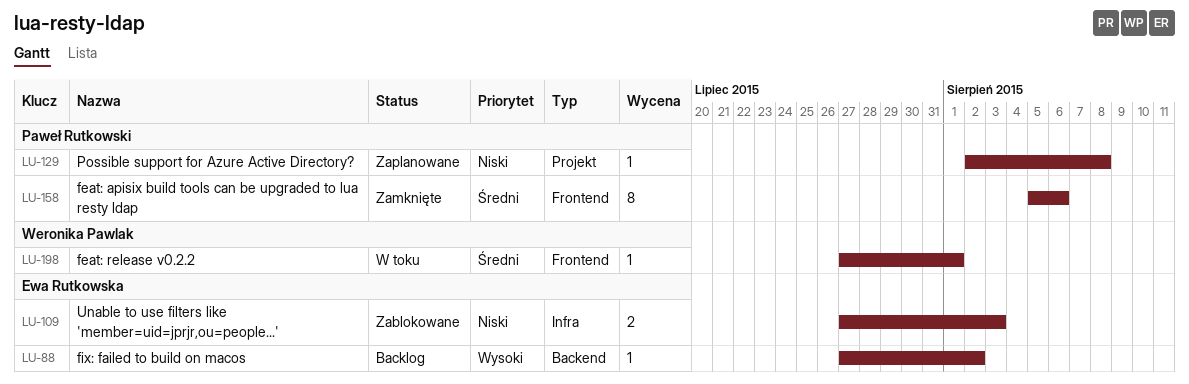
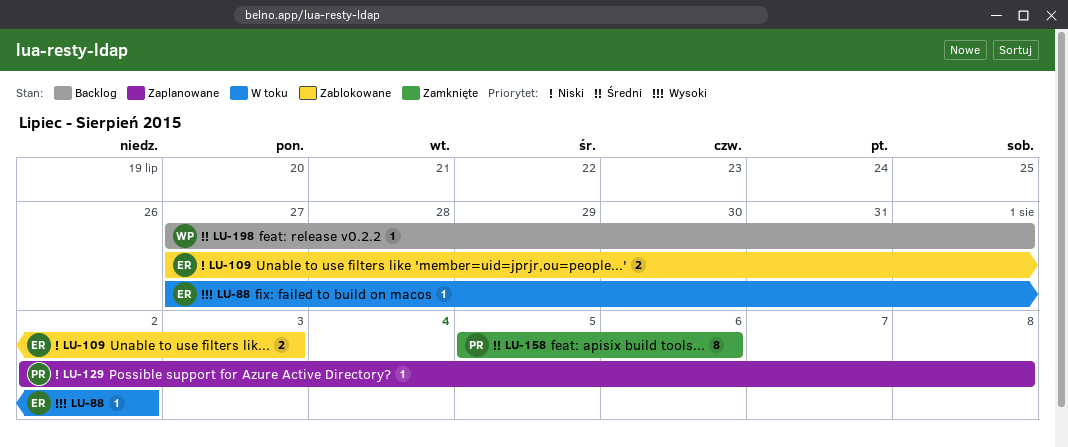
LU-88, status: Backlog -> W toku
LU-198, status: W toku -> Backlog

